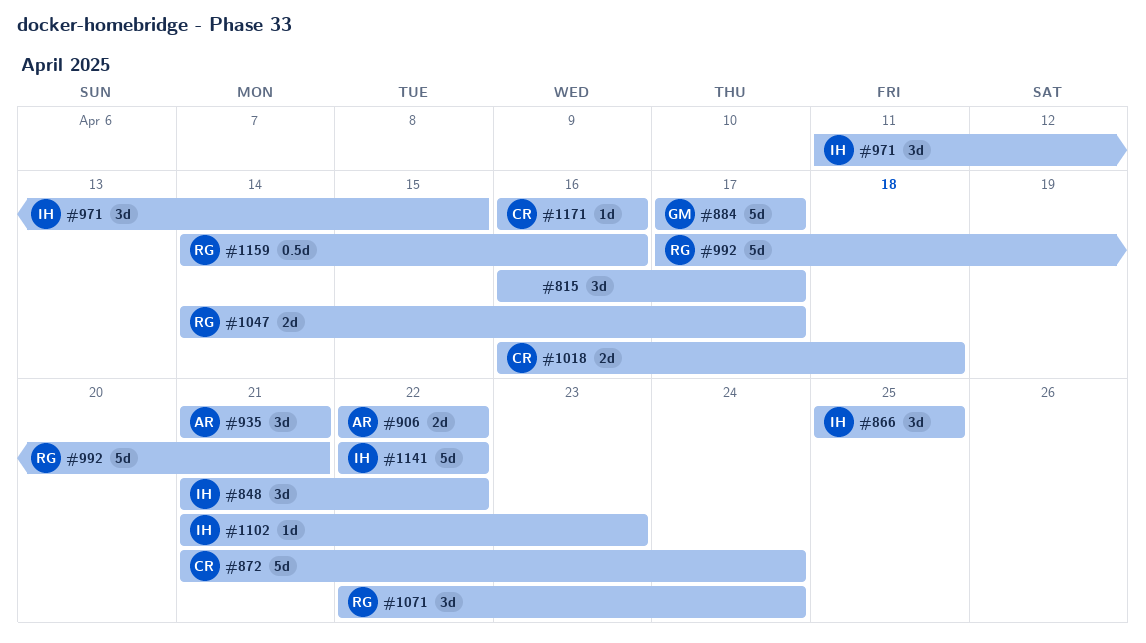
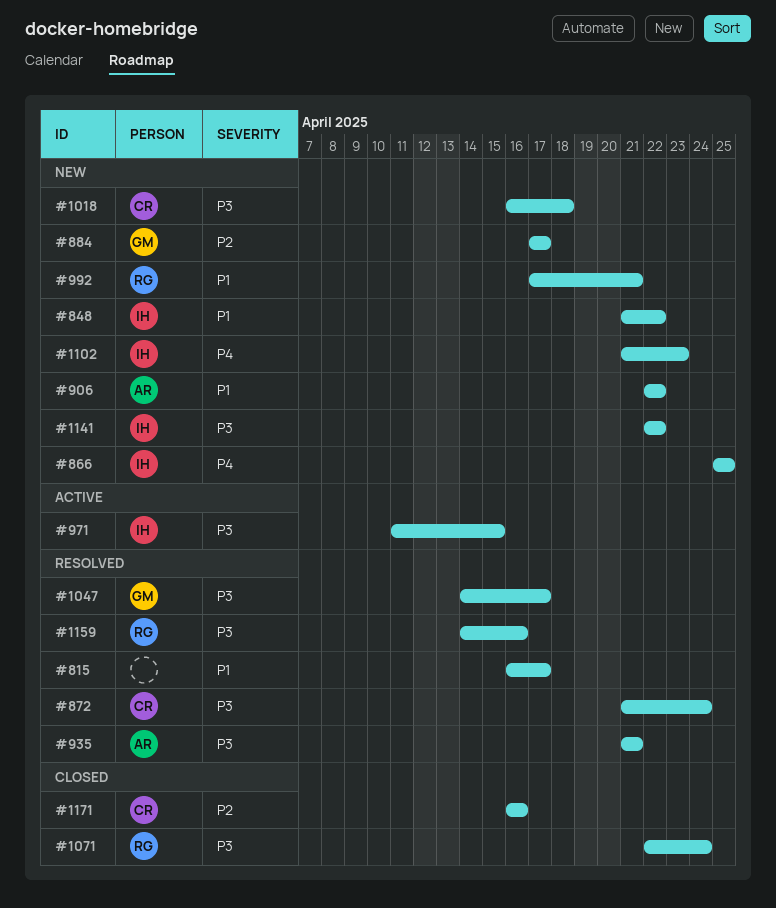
#1047, owner: RG -> GM

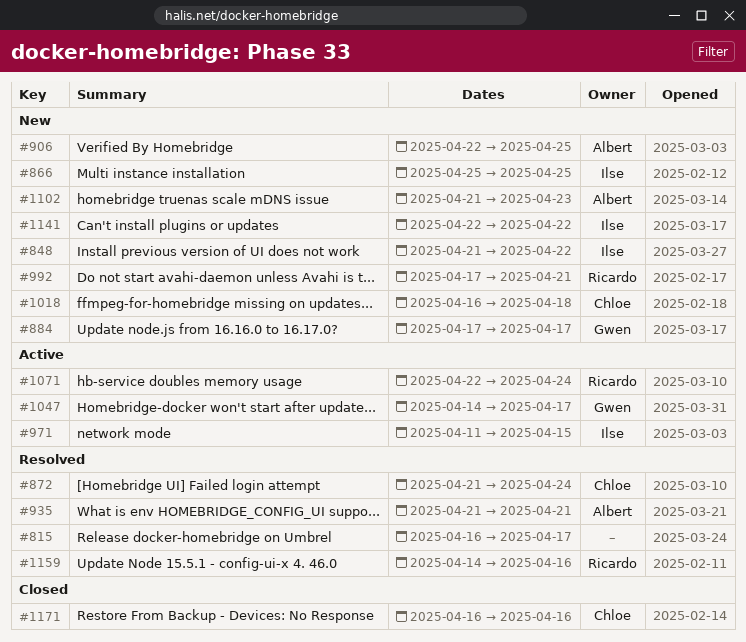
#906, due: Apr 22 -> Apr 25
#1047, status: Resolved -> Active
#1071, status: Closed -> Active
#1102, owner: Ilse -> Albert

